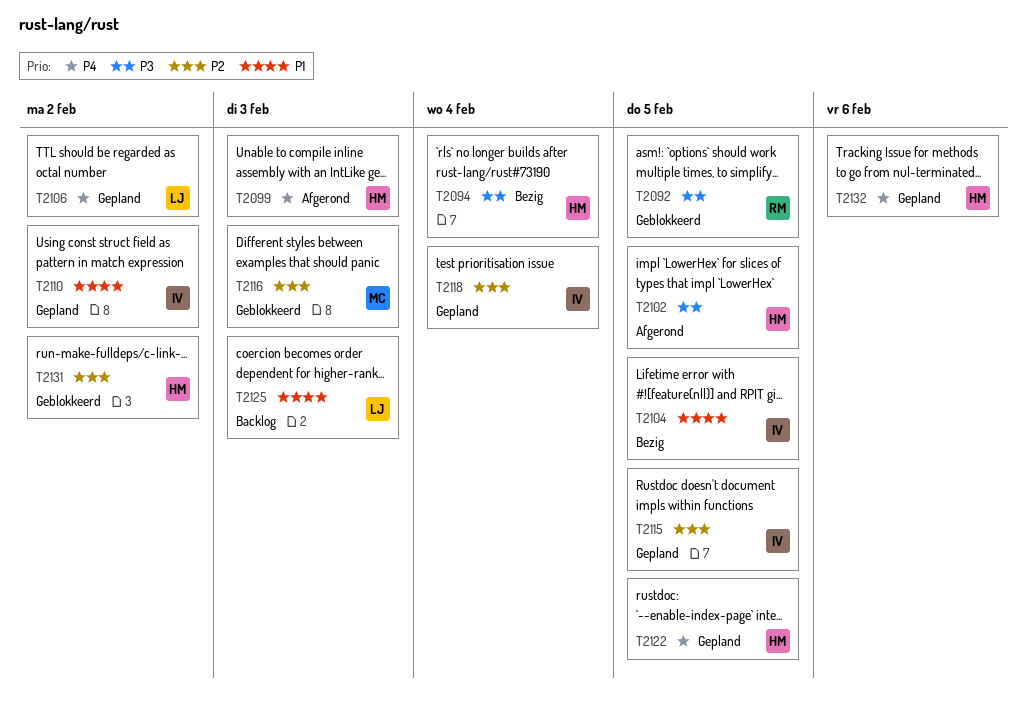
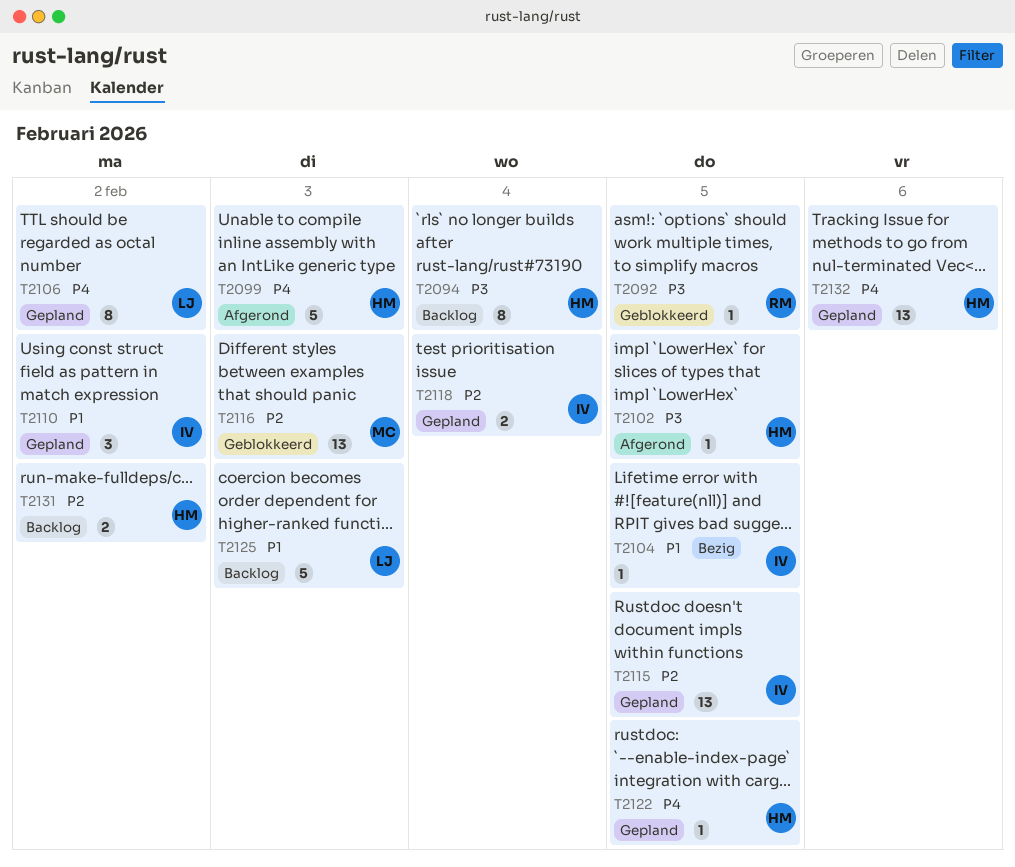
T2094, status: Bezig -> Backlog
T2131, status: Geblokkeerd -> Backlog

